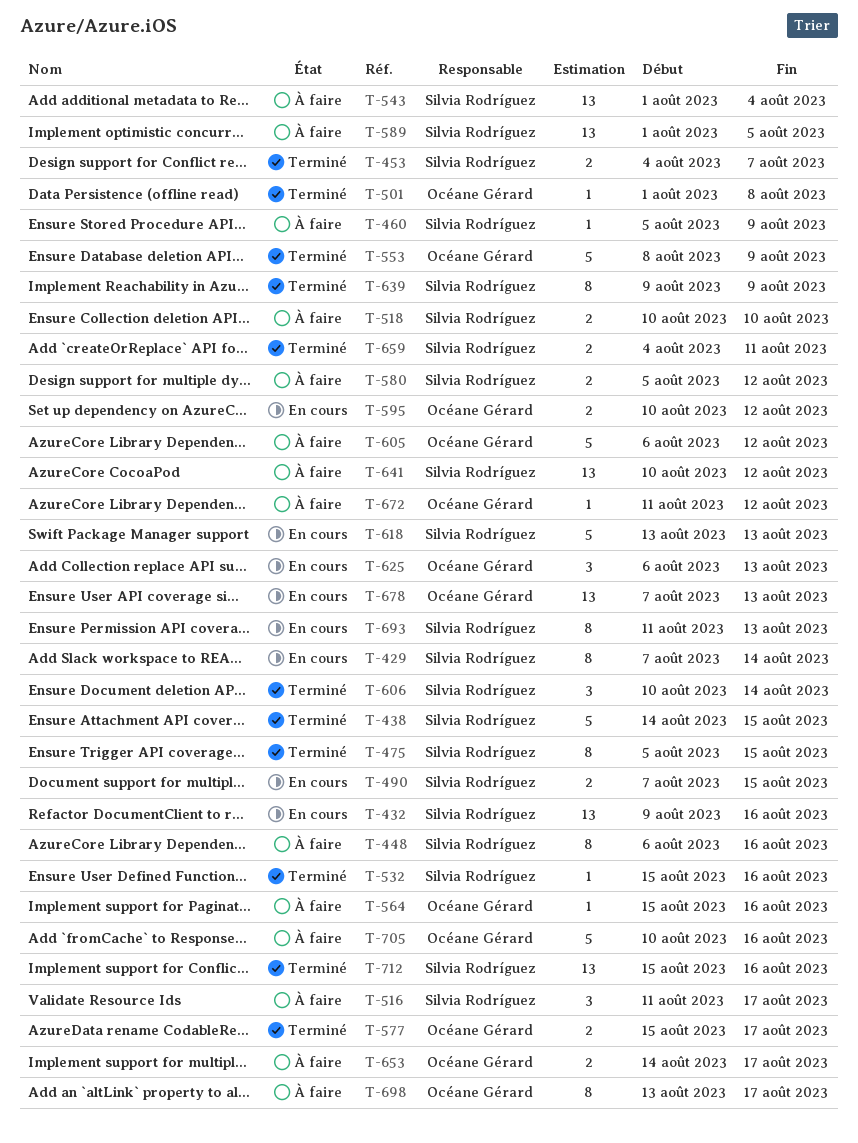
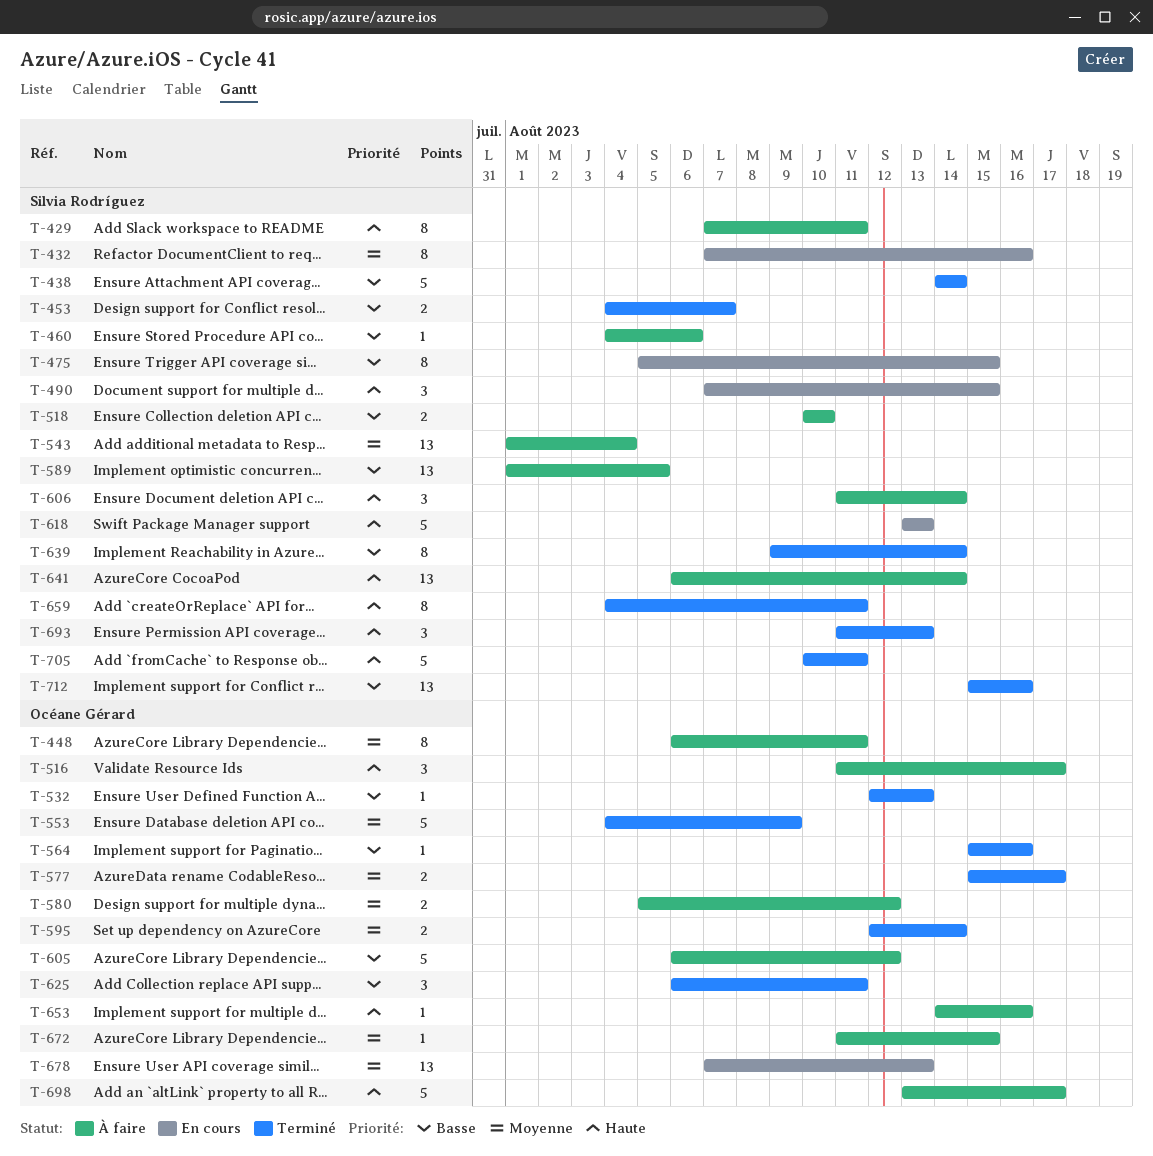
T-429, status: En cours -> À faire
T-429, due: Aug 14 -> Aug 11
T-432, estimate: 13 -> 8
T-432, start: Aug 9 -> Aug 7
T-438, due: Aug 15 -> Aug 14
T-448, owner: Silvia Rodríguez -> Océane Gérard
T-448, due: Aug 16 -> Aug 11
T-460, start: Aug 5 -> Aug 4
T-460, due: Aug 9 -> Aug 6
T-475, status: Terminé -> En cours
T-490, estimate: 2 -> 3
T-501: present -> none
T-516, owner: Silvia Rodríguez -> Océane Gérard
T-532, owner: Silvia Rodríguez -> Océane Gérard
T-532, start: Aug 15 -> Aug 12
T-532, due: Aug 16 -> Aug 13
T-553, start: Aug 8 -> Aug 4
T-564, status: À faire -> Terminé
T-580, owner: Silvia Rodríguez -> Océane Gérard
T-595, status: En cours -> Terminé
T-595, start: Aug 10 -> Aug 12
T-595, due: Aug 12 -> Aug 14
T-606, status: Terminé -> À faire
T-606, start: Aug 10 -> Aug 11
T-625, status: En cours -> Terminé
T-625, due: Aug 13 -> Aug 11
T-639, due: Aug 9 -> Aug 14
T-641, start: Aug 10 -> Aug 6
T-641, due: Aug 12 -> Aug 14
T-653, estimate: 2 -> 1
T-653, due: Aug 17 -> Aug 16
T-659, estimate: 2 -> 8
T-672, due: Aug 12 -> Aug 15
T-693, status: En cours -> Terminé
T-693, estimate: 8 -> 3
T-698, estimate: 8 -> 5
T-705, status: À faire -> Terminé
T-705, owner: Océane Gérard -> Silvia Rodríguez
T-705, due: Aug 16 -> Aug 11

